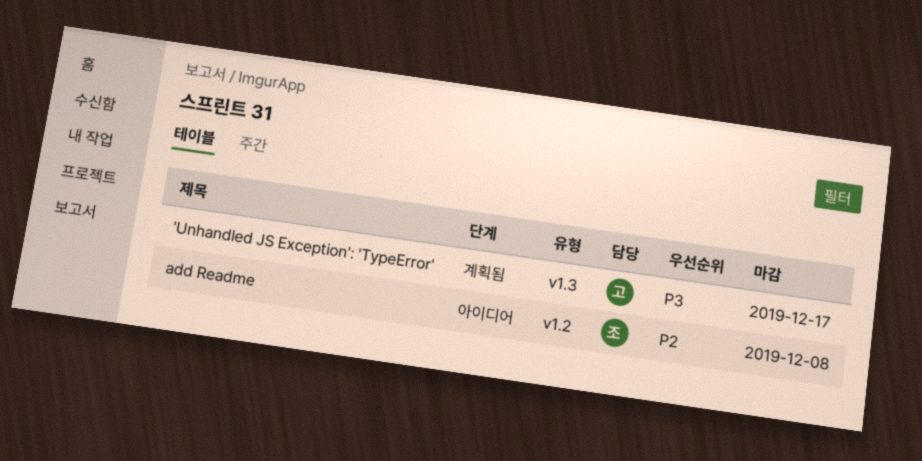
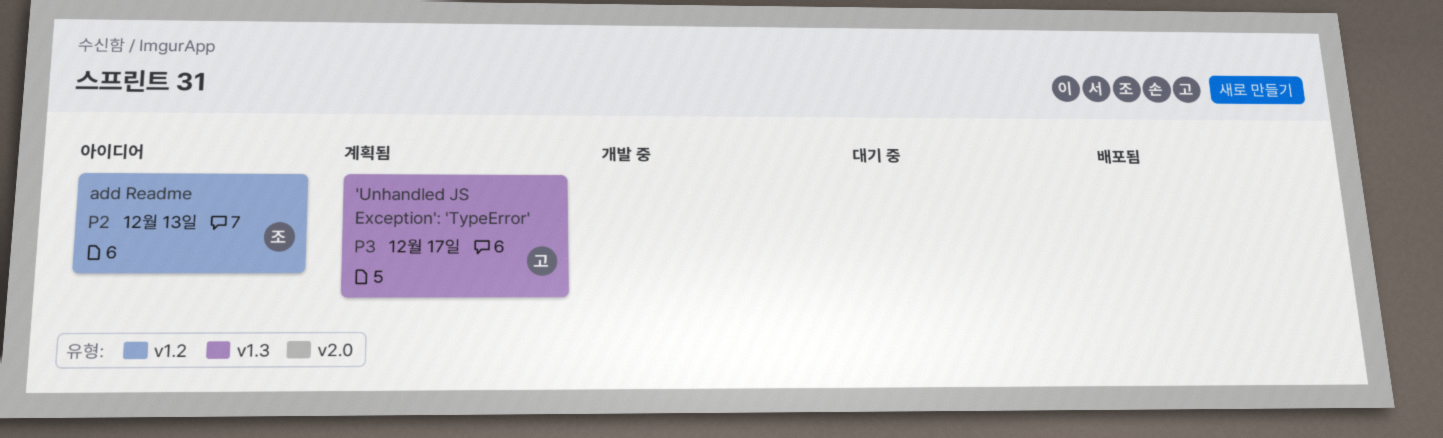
add Readme, due: Dec 8 -> Dec 13

